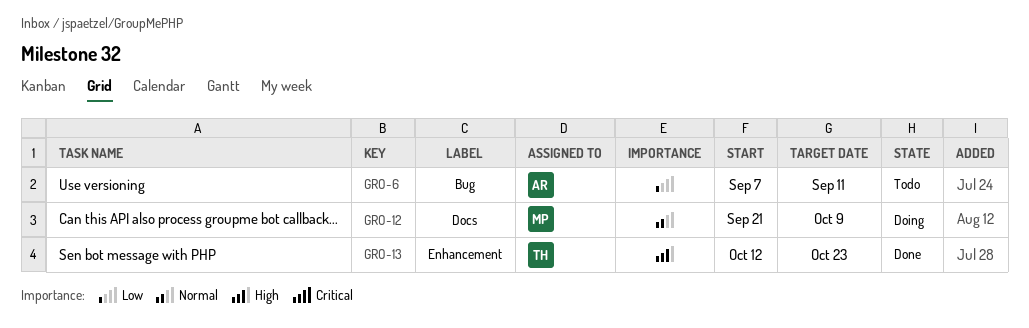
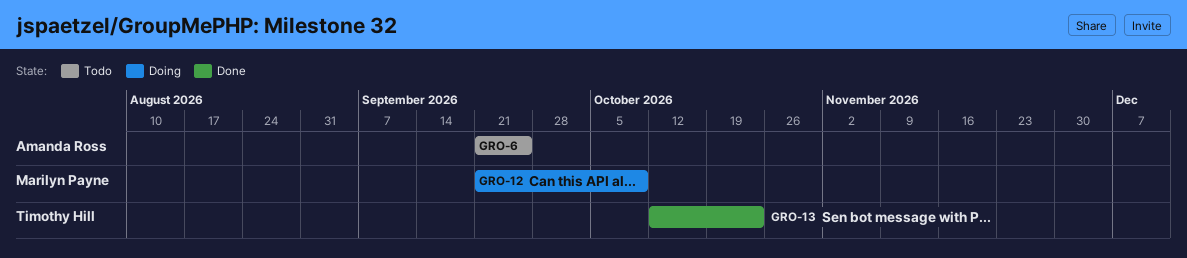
GRO-6, start: Sep 7 -> Sep 21
GRO-6, due: Sep 11 -> Sep 25

